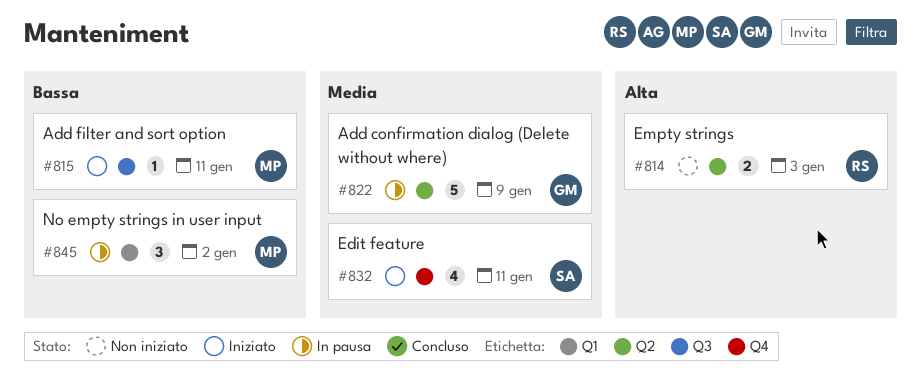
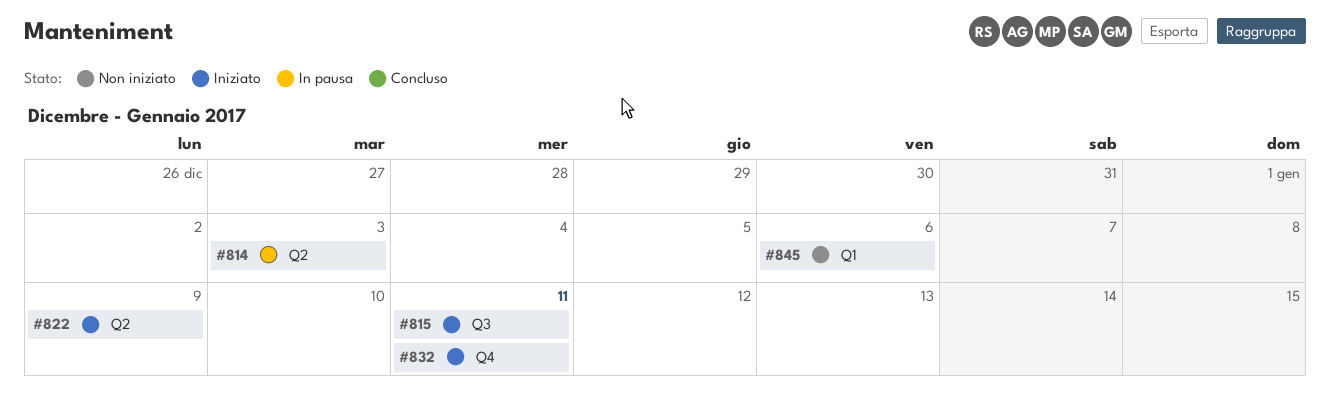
#814, status: Non iniziato -> In pausa
#822, status: In pausa -> Iniziato
#845, status: In pausa -> Non iniziato
#845, due: Jan 2 -> Jan 6

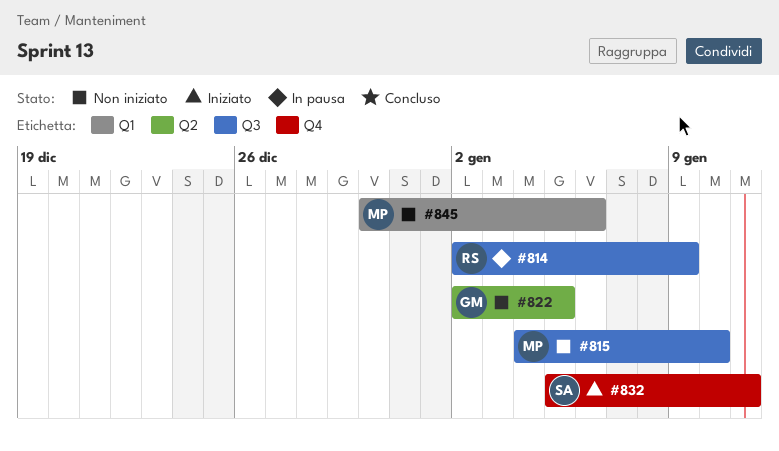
#814, label: Q2 -> Q3
#814, due: Jan 3 -> Jan 9
#815, status: Iniziato -> Non iniziato
#815, due: Jan 11 -> Jan 10
#822, status: Iniziato -> Non iniziato
#822, due: Jan 9 -> Jan 5

